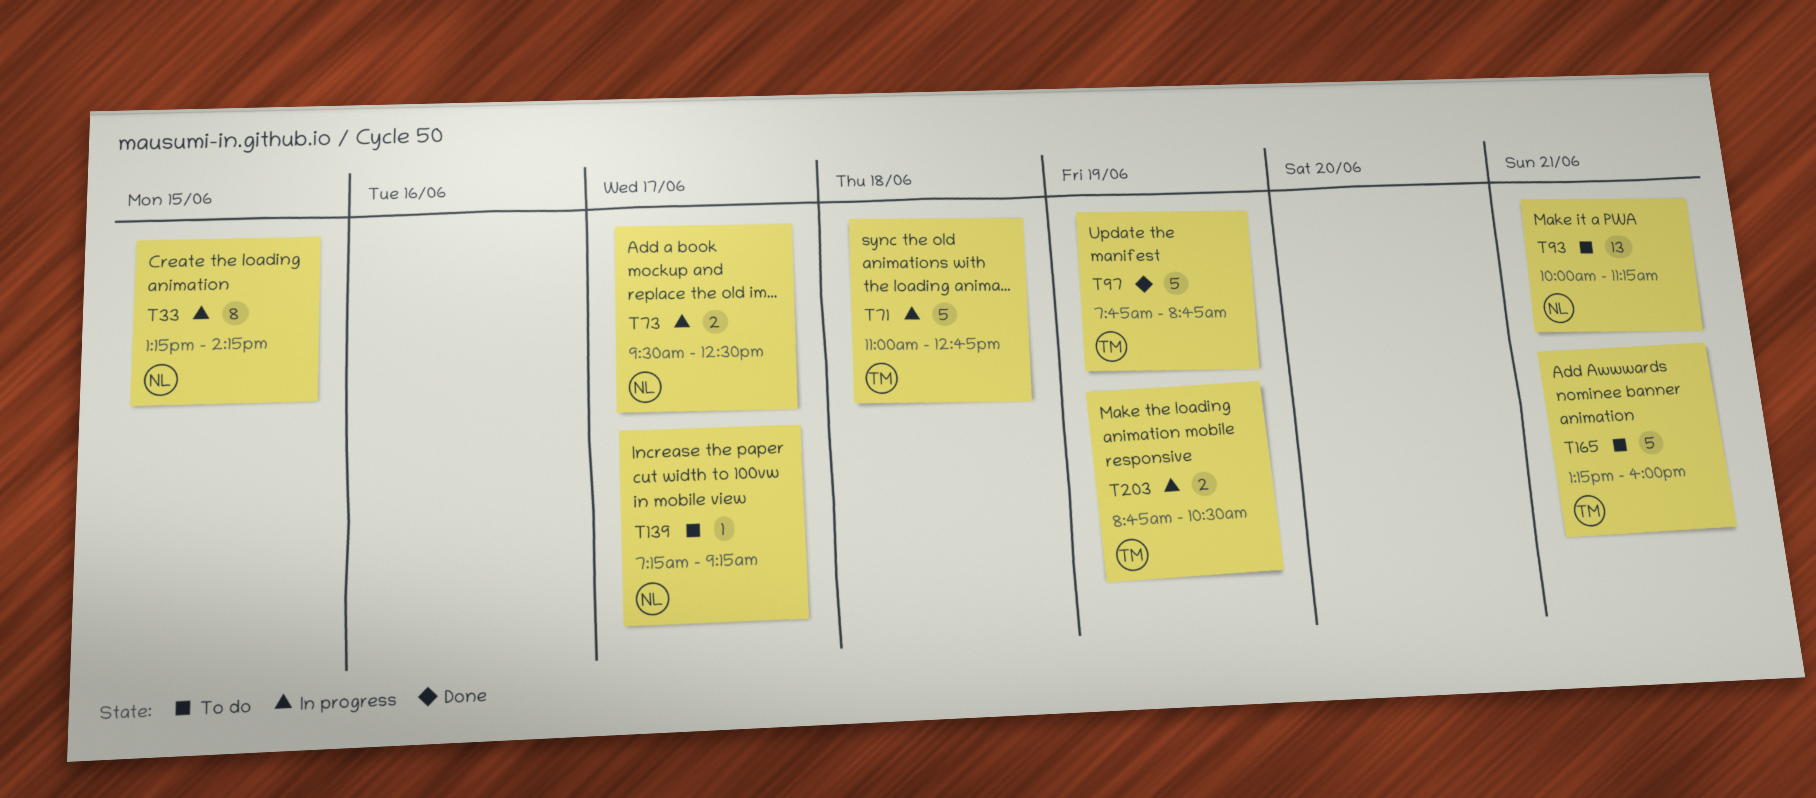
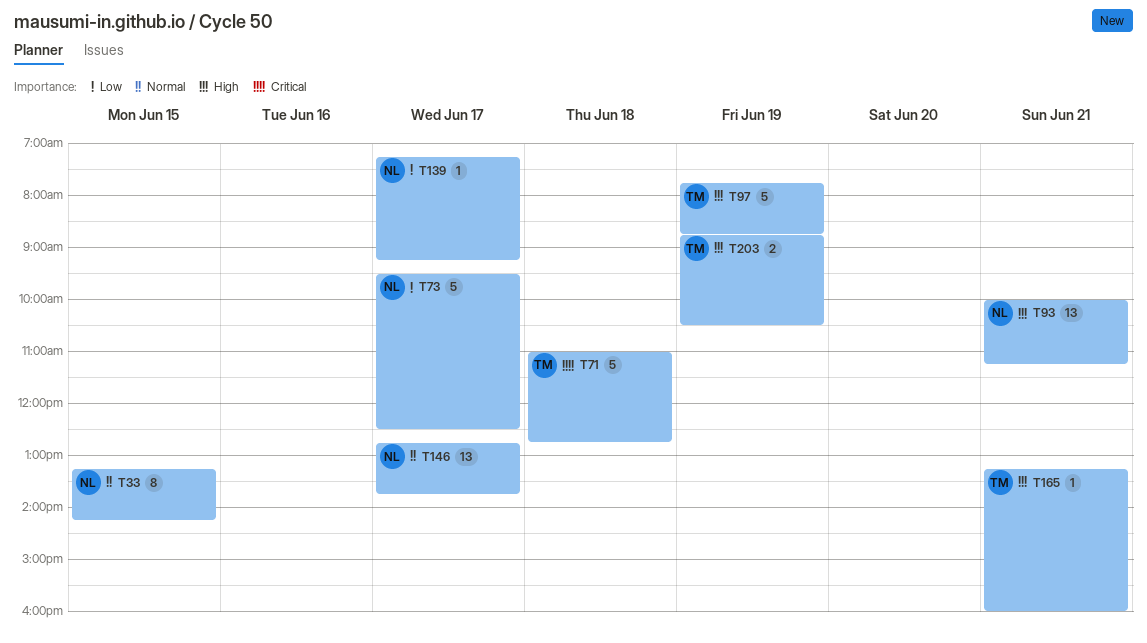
T73, estimate: 2 -> 5
T146: none -> present
T165, estimate: 5 -> 1

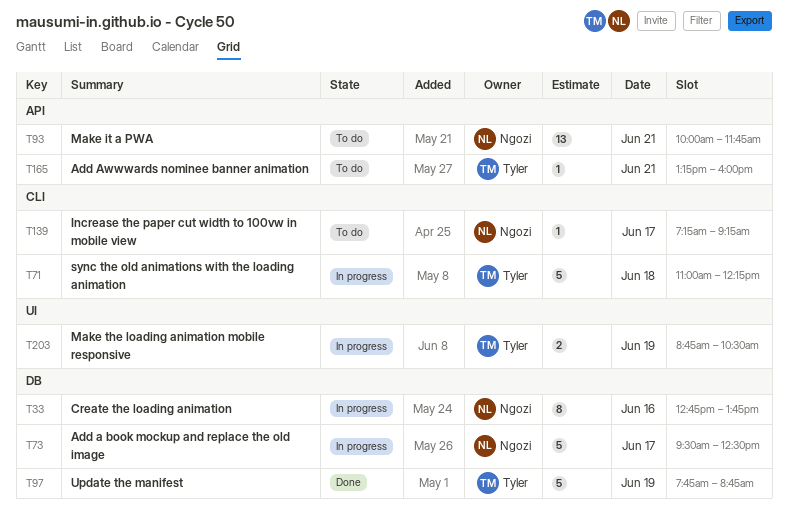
T33, day: Jun 15 -> Jun 16
T33, begins: 13:15 -> 12:45
T33, ends: 14:15 -> 13:45
T71, ends: 12:45 -> 12:15
T93, ends: 11:15 -> 11:45
T146: present -> none

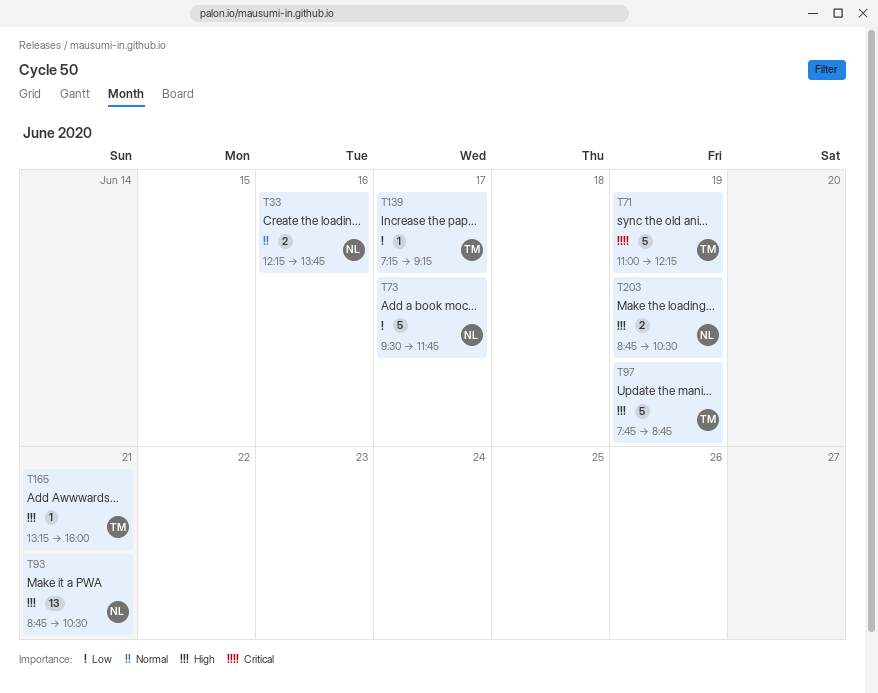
T33, estimate: 8 -> 2
T33, begins: 12:45 -> 12:15
T71, day: Jun 18 -> Jun 19
T73, ends: 12:30 -> 11:45
T93, begins: 10:00 -> 08:45
T93, ends: 11:45 -> 10:30
T139, owner: Ngozi -> Tyler
T203, owner: Tyler -> Ngozi

